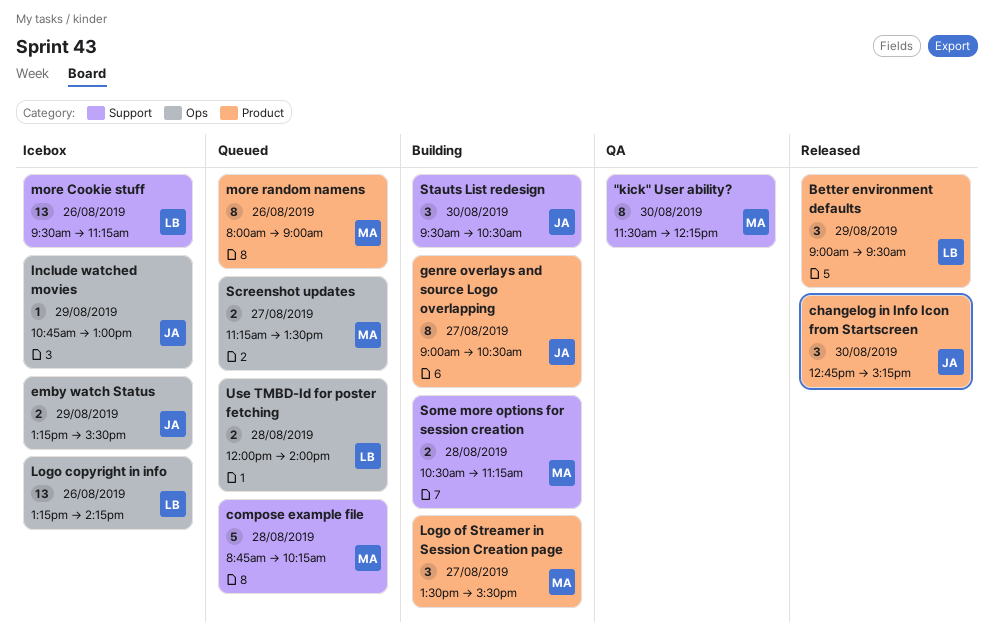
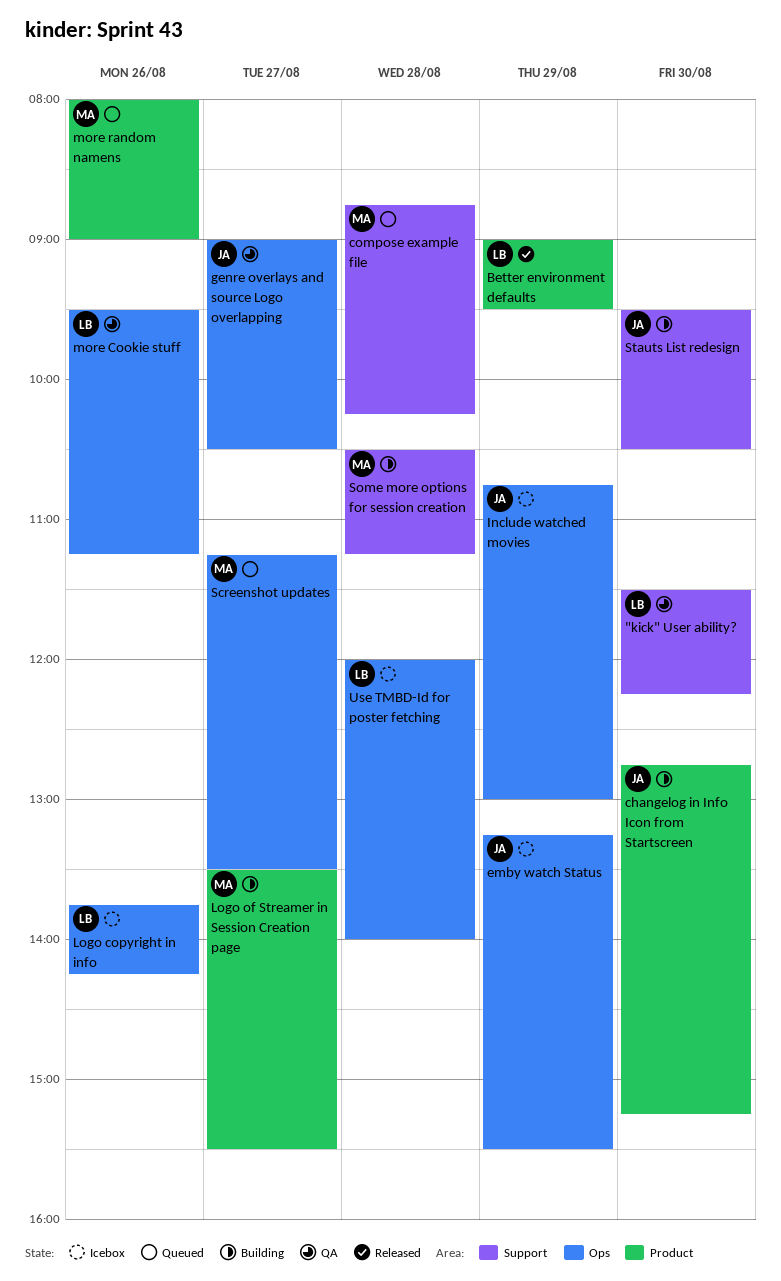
"kick" User ability?, owner: MA -> LB
changelog in Info Icon from Startscreen, status: Released -> Building
genre overlays and source Logo overlapping, status: Building -> QA
genre overlays and source Logo overlapping, label: Product -> Ops
Logo copyright in info, begins: 13:15 -> 13:45
more Cookie stuff, status: Icebox -> QA
more Cookie stuff, label: Support -> Ops
Use TMBD-Id for poster fetching, status: Queued -> Icebox

